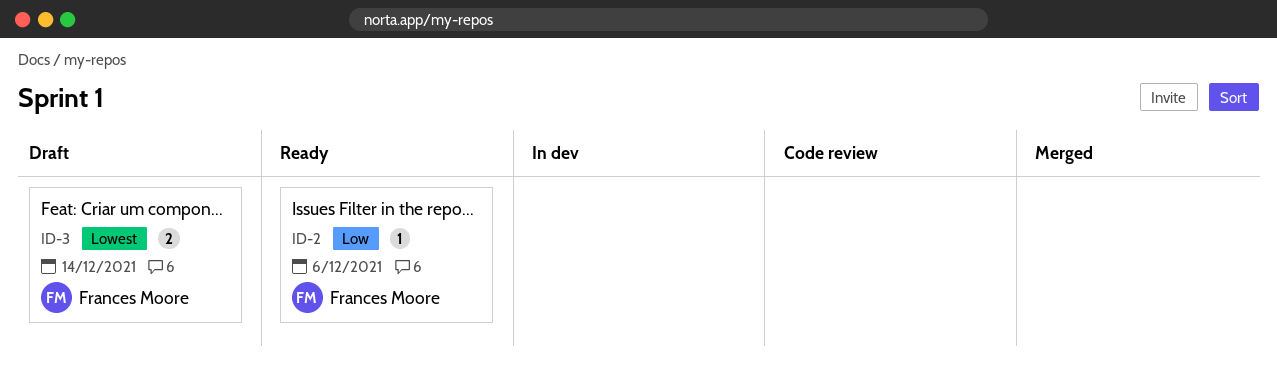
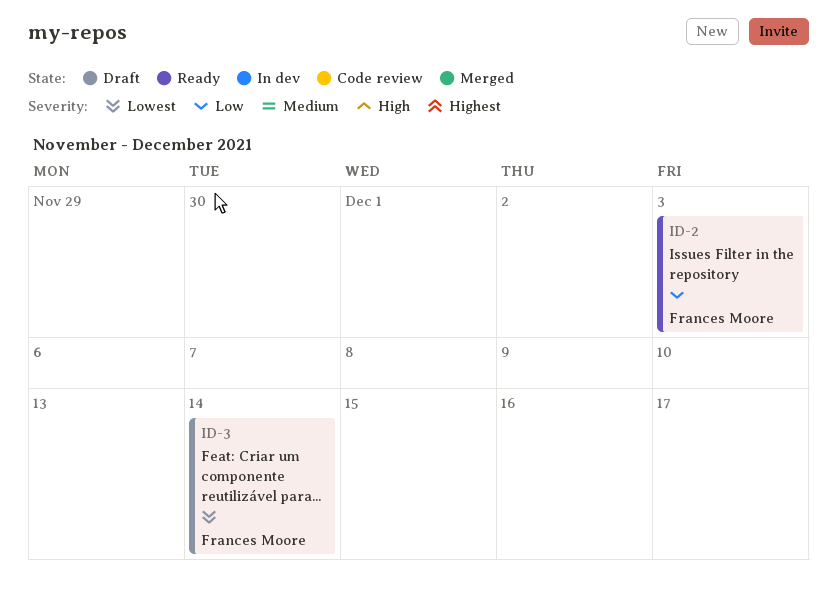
ID-2, due: Dec 6 -> Dec 3

